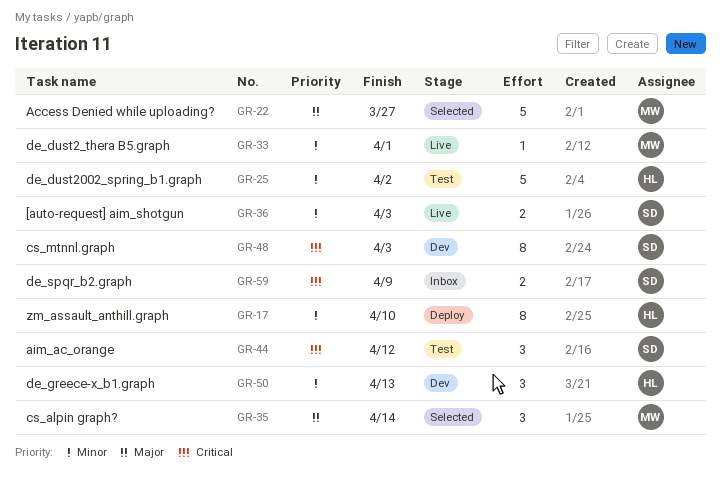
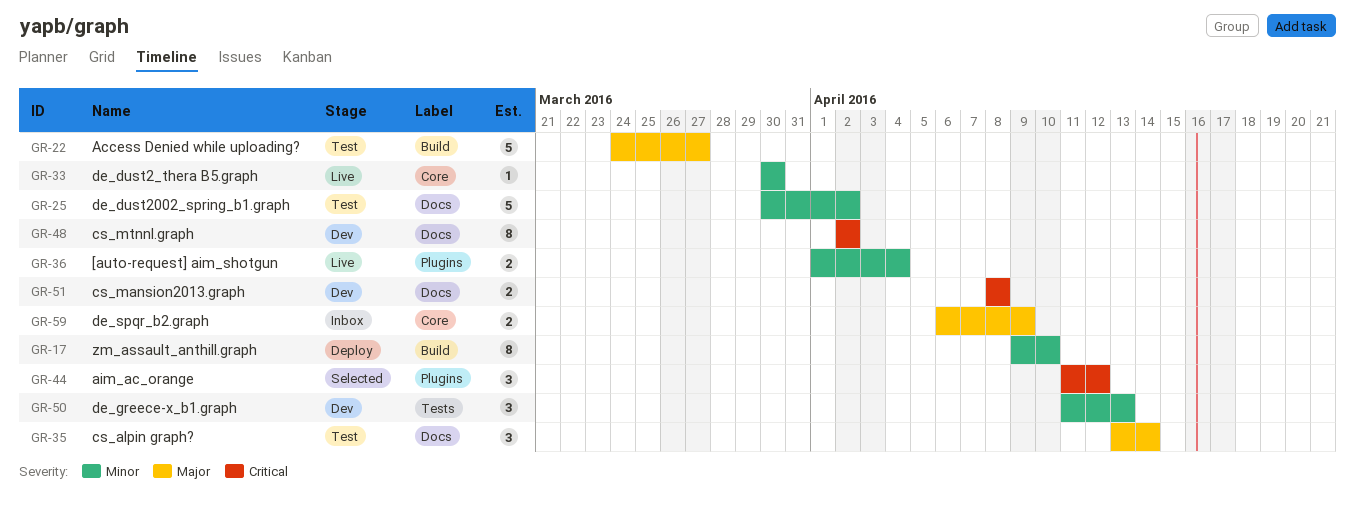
GR-22, status: Selected -> Test
GR-33, due: Apr 1 -> Mar 30
GR-35, status: Selected -> Test
GR-36, due: Apr 3 -> Apr 4
GR-44, status: Test -> Selected
GR-48, due: Apr 3 -> Apr 2
GR-51: none -> present
GR-59, priority: Critical -> Major

